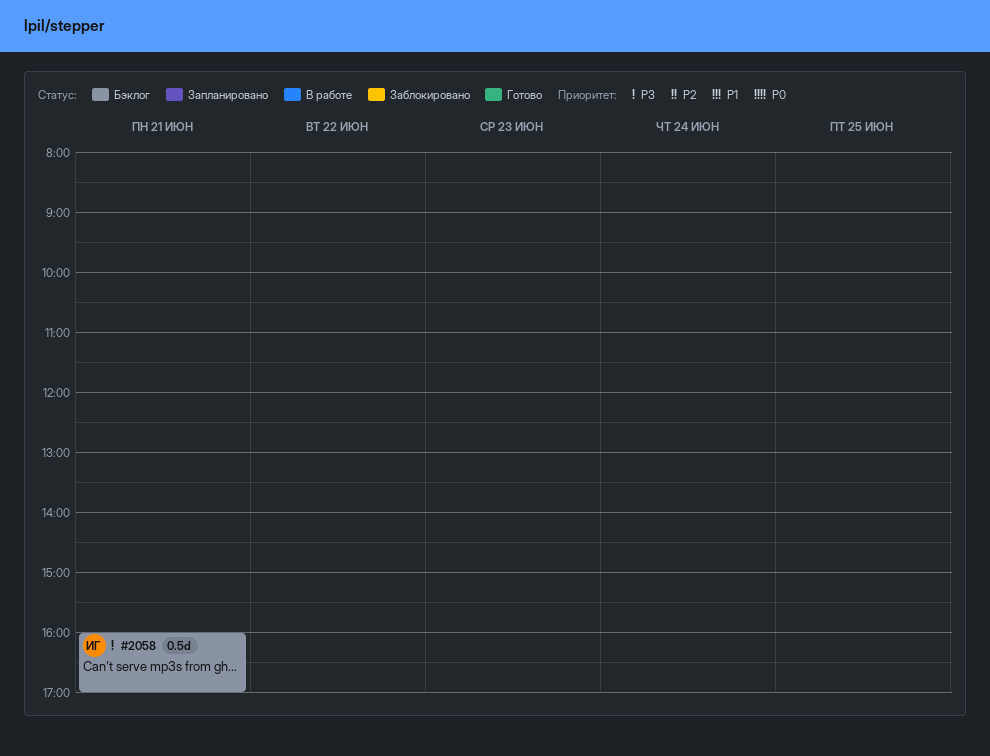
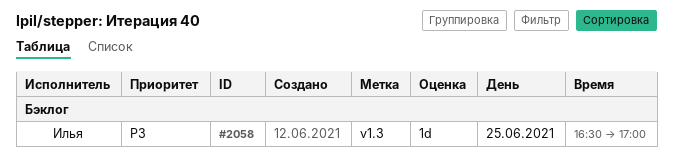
#2058, estimate: 0.5d -> 1d
#2058, day: Jun 21 -> Jun 25
#2058, begins: 16:00 -> 16:30

